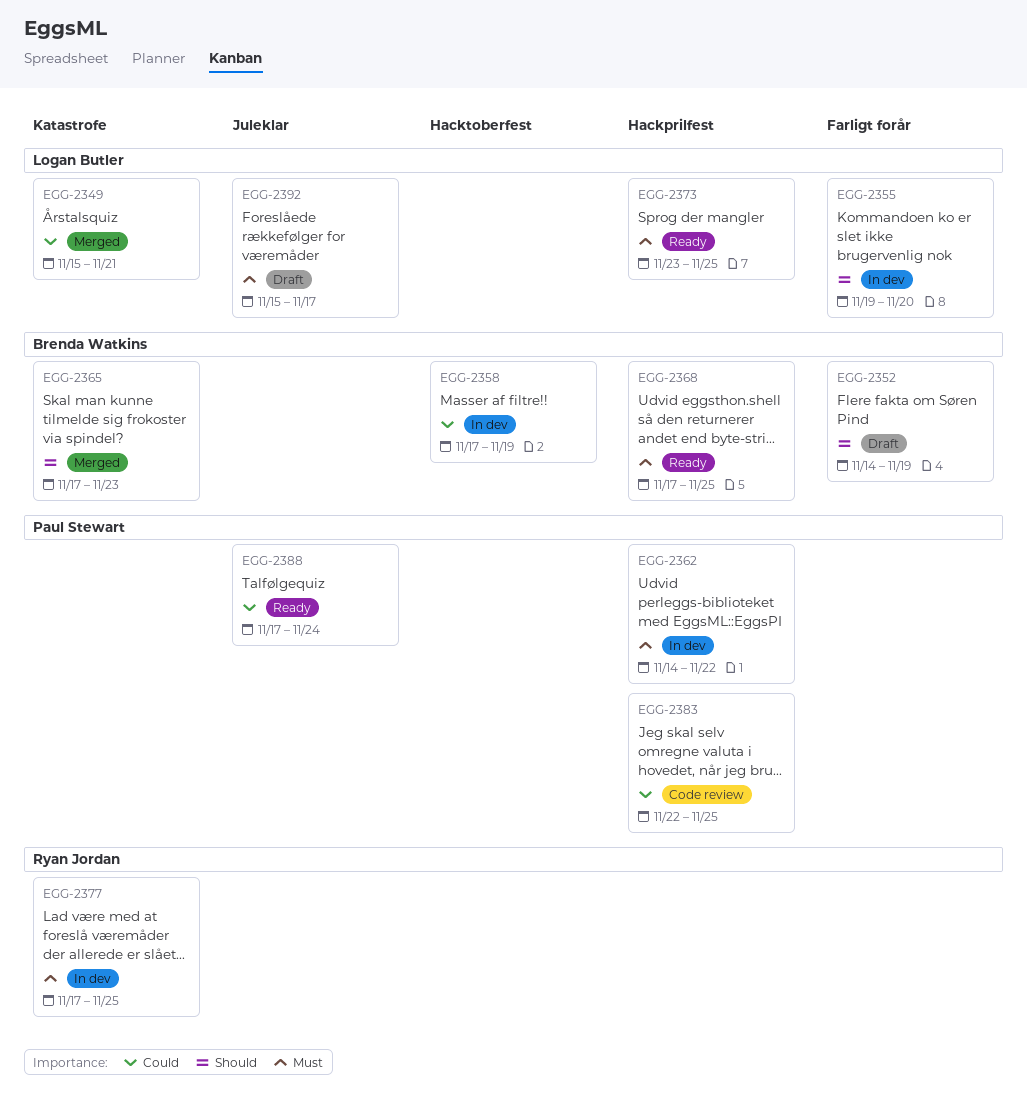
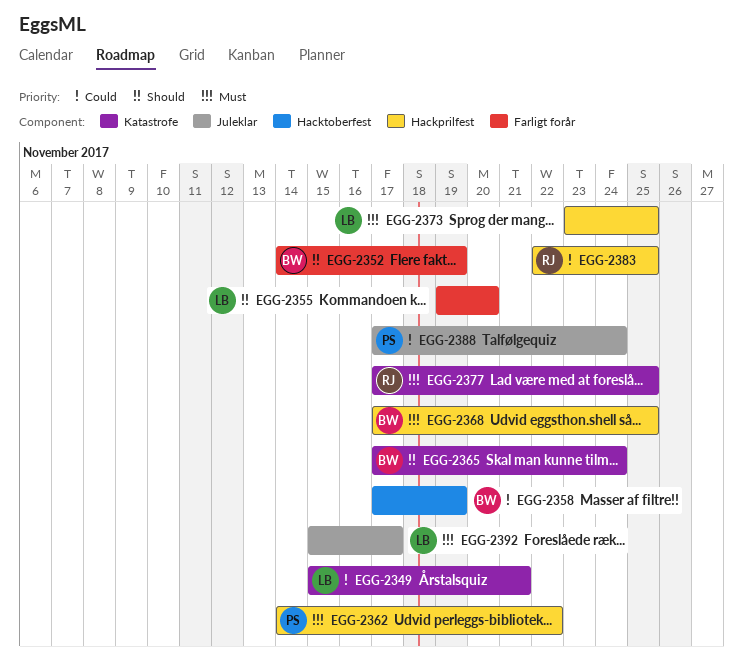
EGG-2365, due: Nov 23 -> Nov 24
EGG-2383, owner: Paul Stewart -> Ryan Jordan

